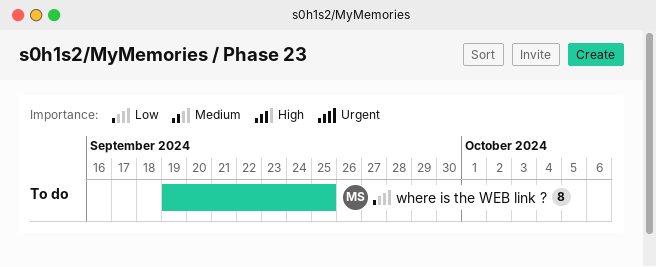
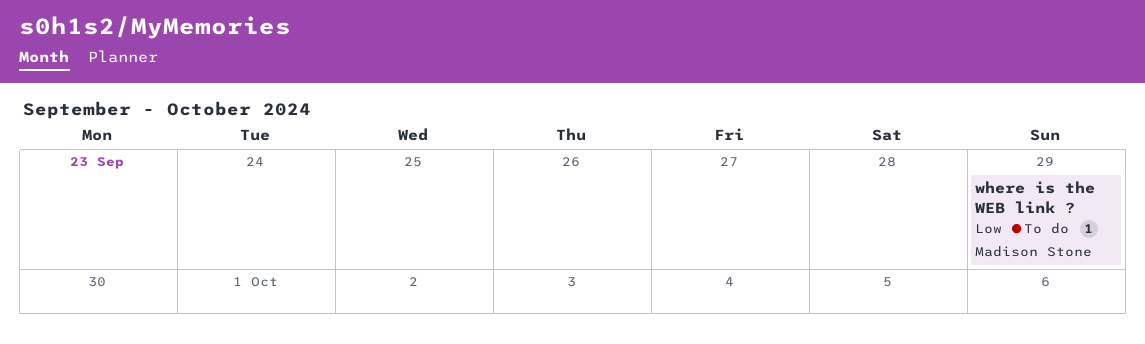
where is the WEB link ?, estimate: 8 -> 1
where is the WEB link ?, due: Sep 25 -> Sep 29

